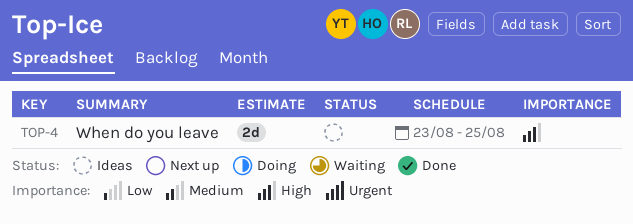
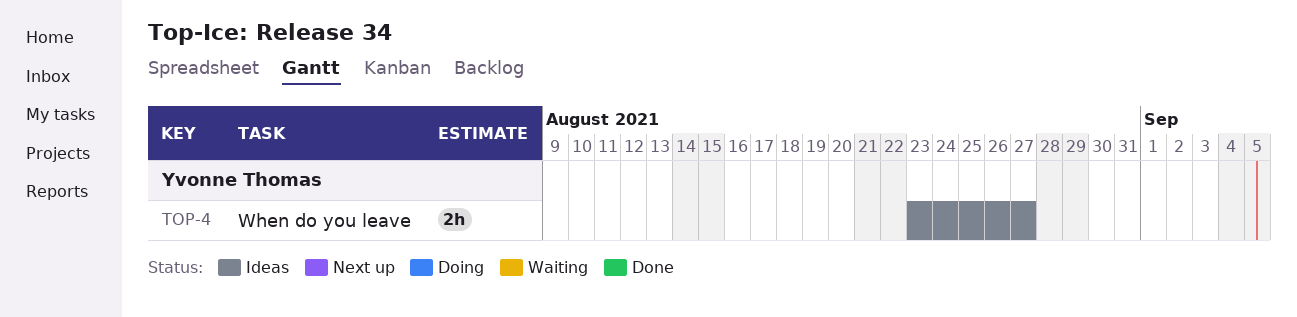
TOP-4, estimate: 2d -> 2h
TOP-4, due: Aug 25 -> Aug 27

